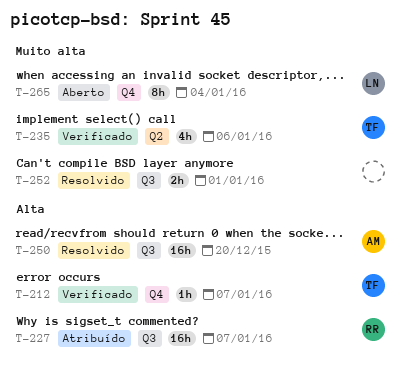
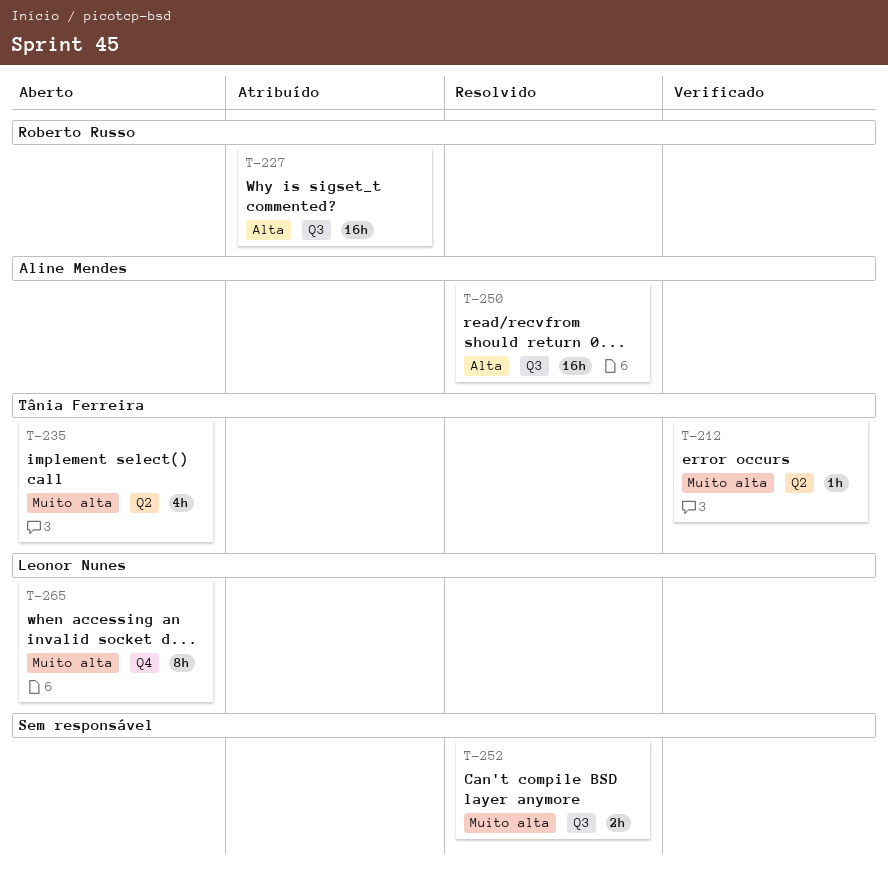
T-212, priority: Alta -> Muito alta
T-212, label: Q4 -> Q2
T-235, status: Verificado -> Aberto

